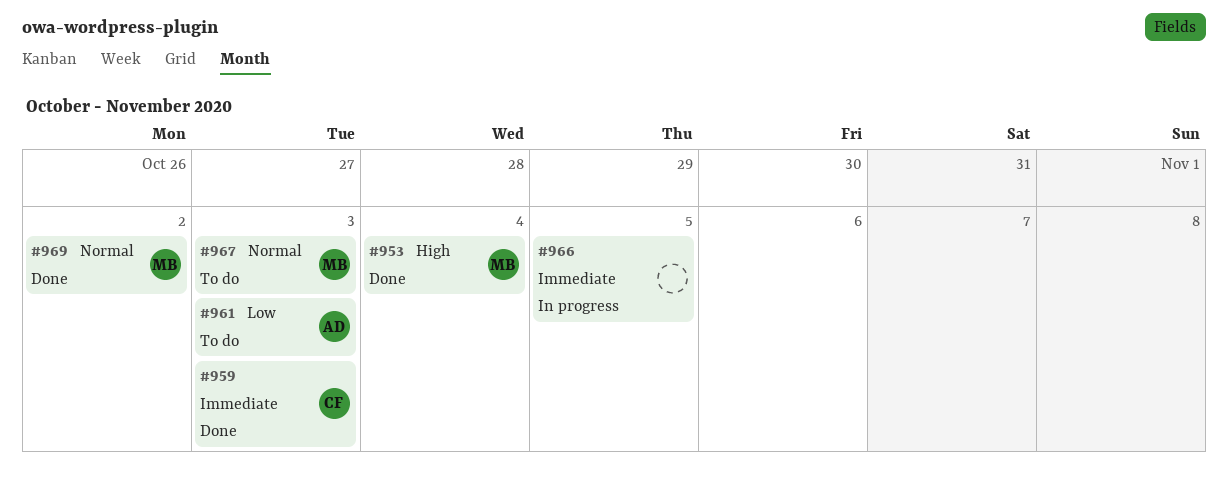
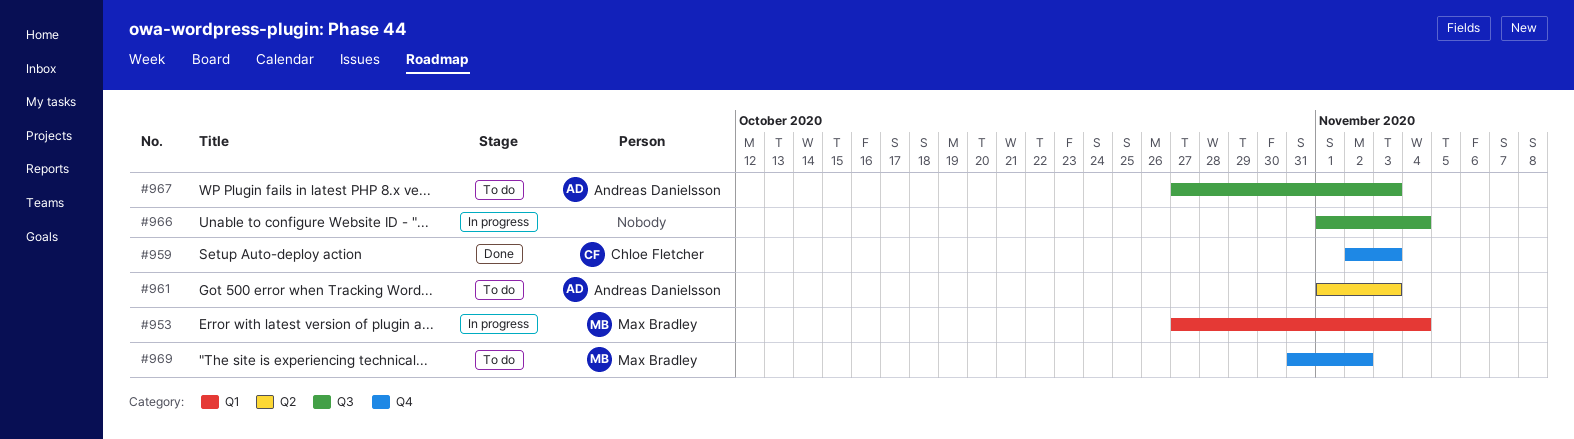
#953, status: Done -> In progress
#966, due: Nov 5 -> Nov 4
#967, owner: Max Bradley -> Andreas Danielsson
#969, status: Done -> To do

